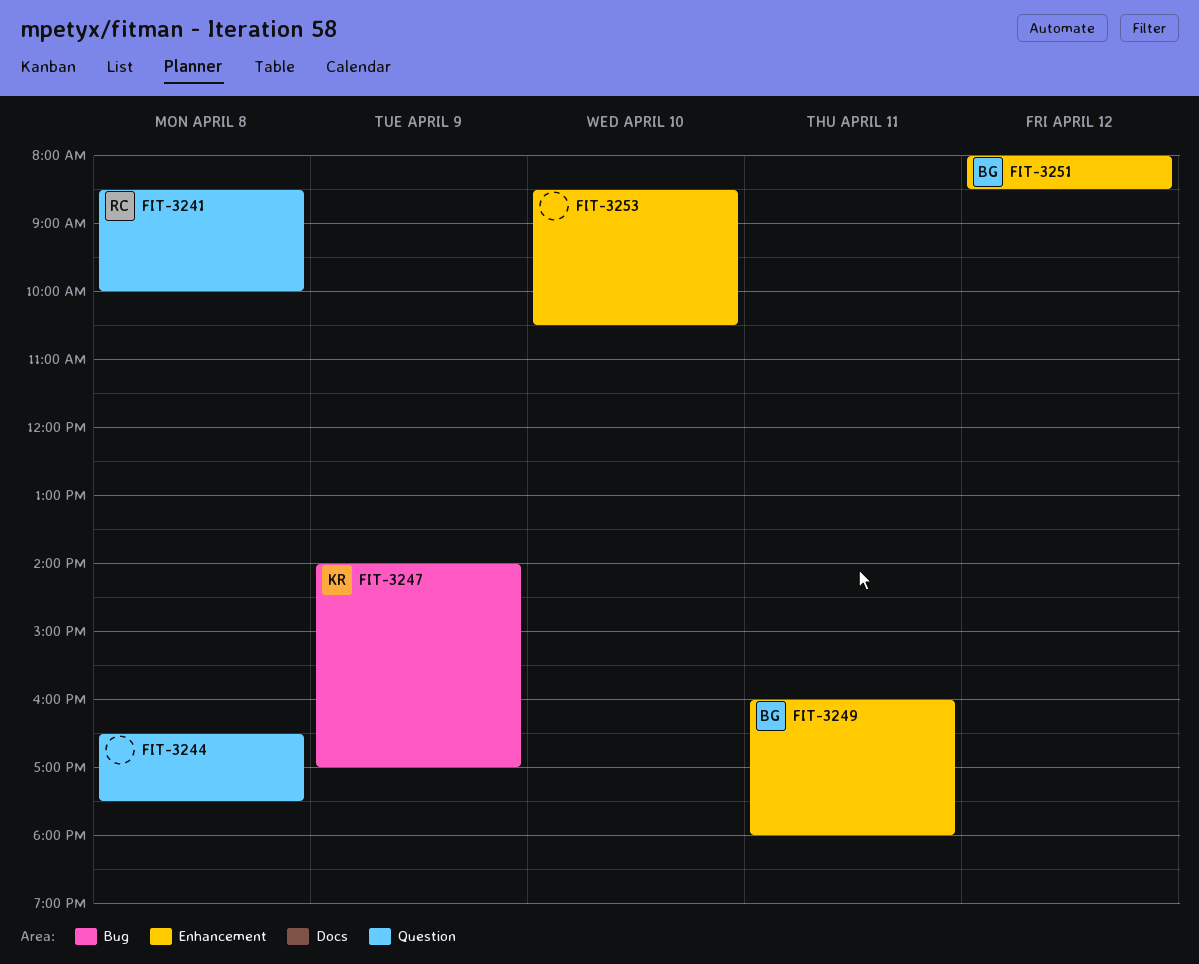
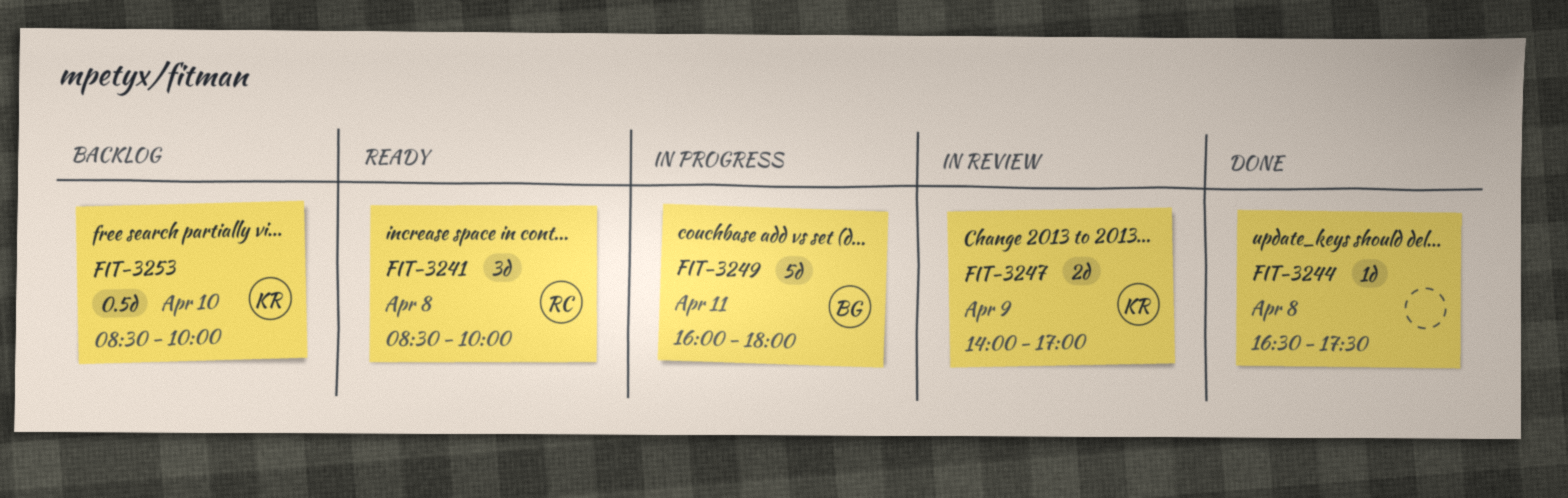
FIT-3251: present -> none
FIT-3253, owner: none -> KR
FIT-3253, ends: 10:30 -> 10:00

